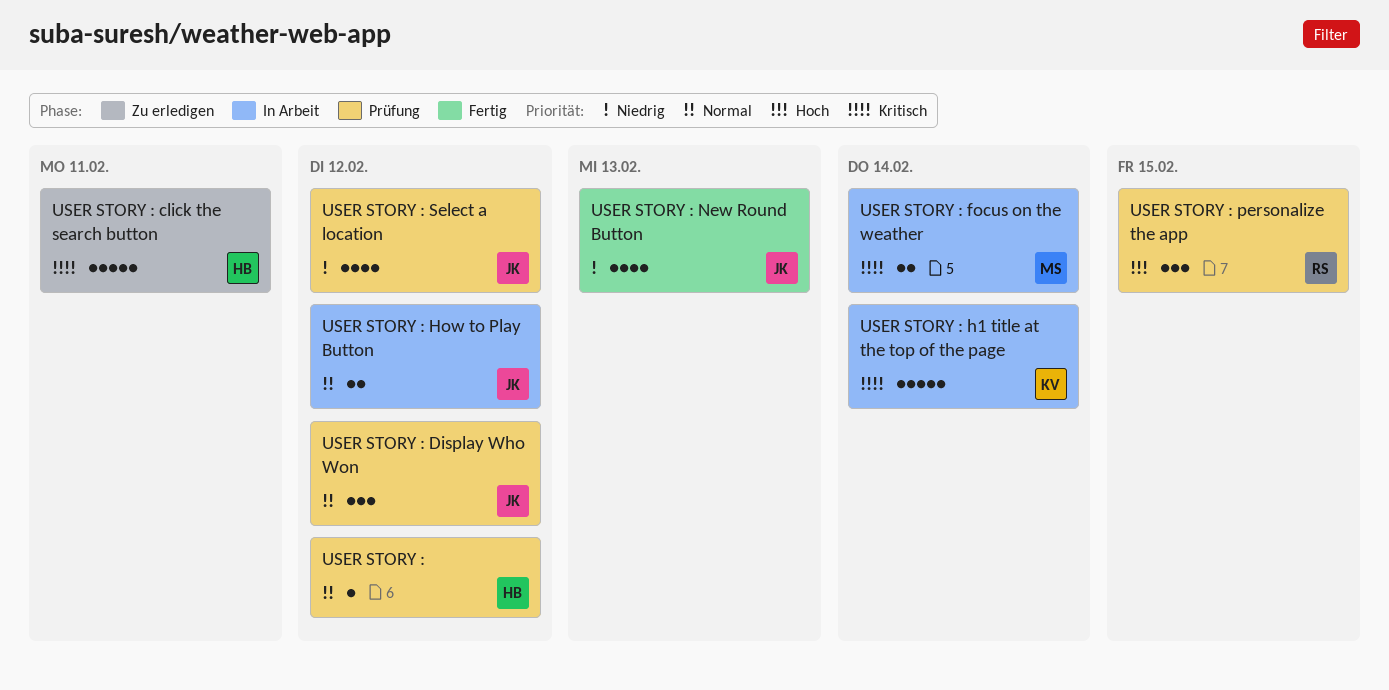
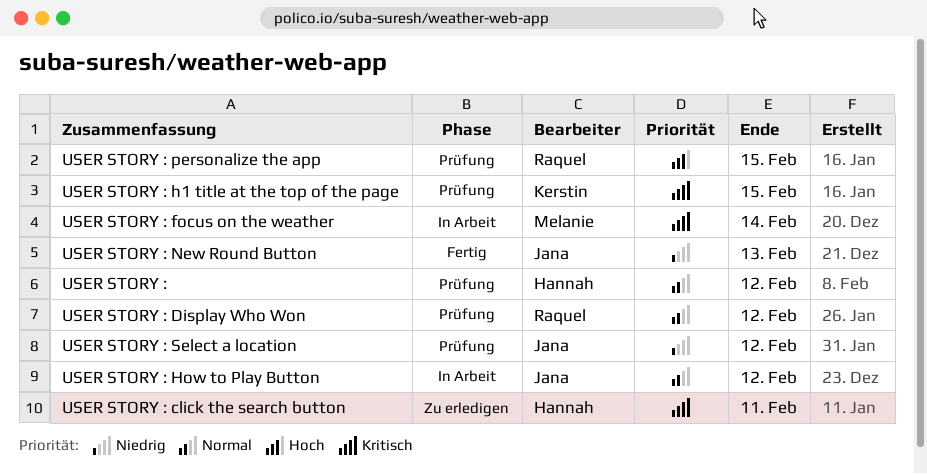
USER STORY : Display Who Won, owner: Jana -> Raquel
USER STORY : h1 title at the top of the page, status: In Arbeit -> Prüfung
USER STORY : h1 title at the top of the page, due: Feb 14 -> Feb 15

